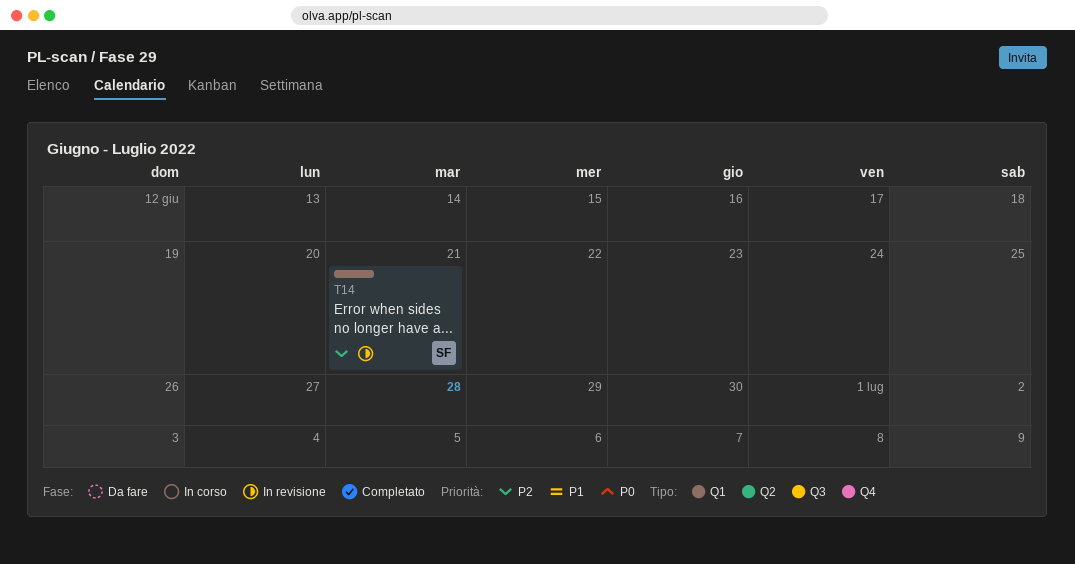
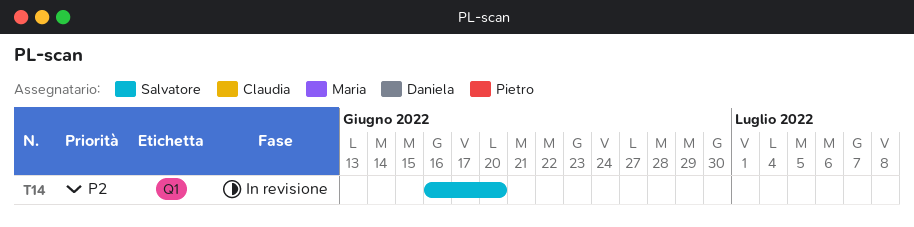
T14, due: Jun 21 -> Jun 20

